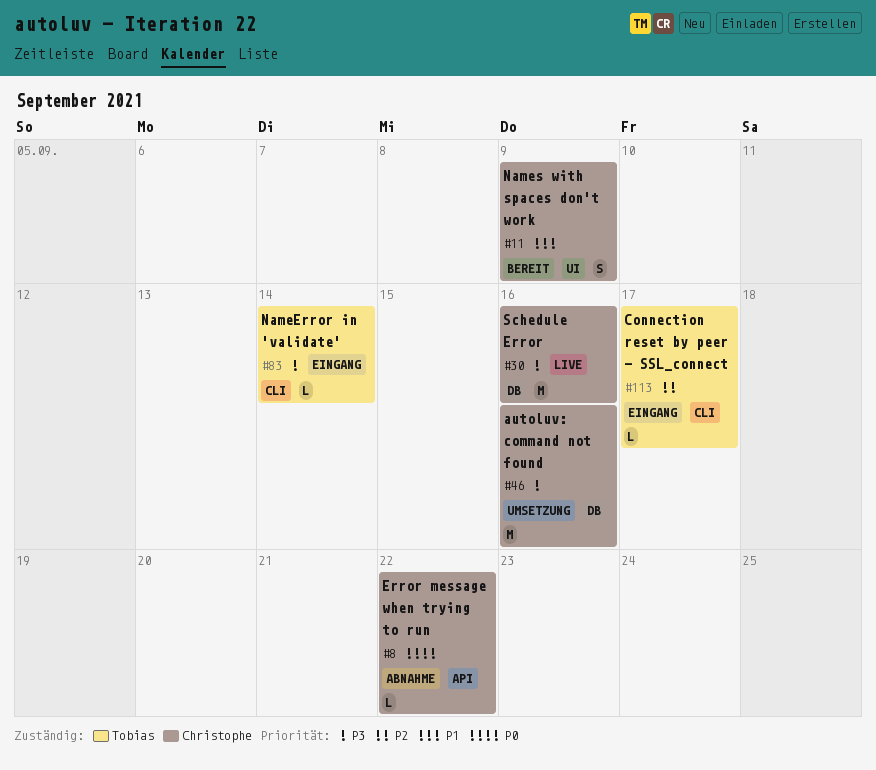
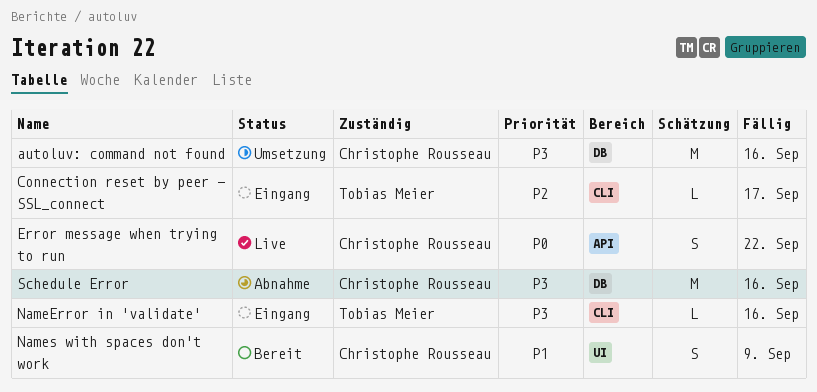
Error message when trying to run, status: Abnahme -> Live
Error message when trying to run, estimate: L -> S
NameError in 'validate', due: Sep 14 -> Sep 16
Schedule Error, status: Live -> Abnahme

